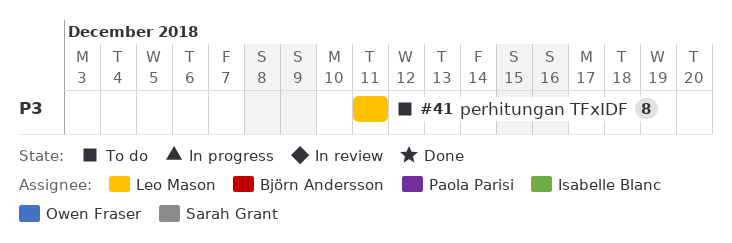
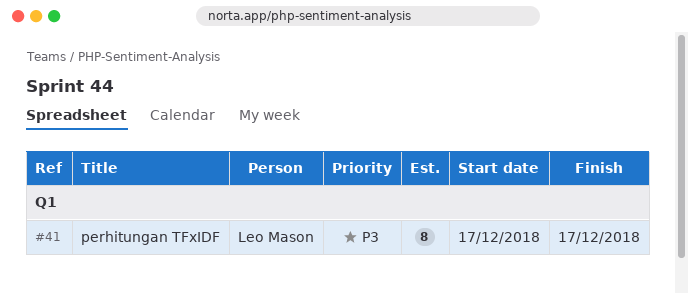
#41, start: Dec 11 -> Dec 17
#41, due: Dec 11 -> Dec 17

